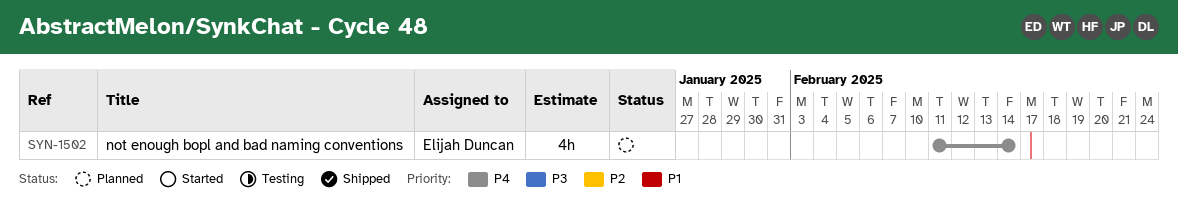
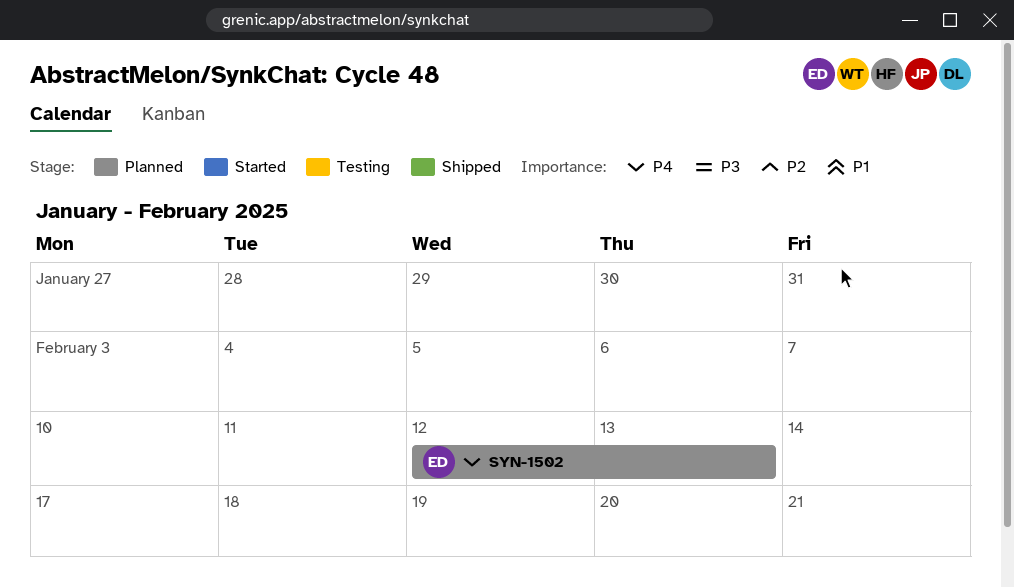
SYN-1502, start: Feb 11 -> Feb 12
SYN-1502, due: Feb 14 -> Feb 13

